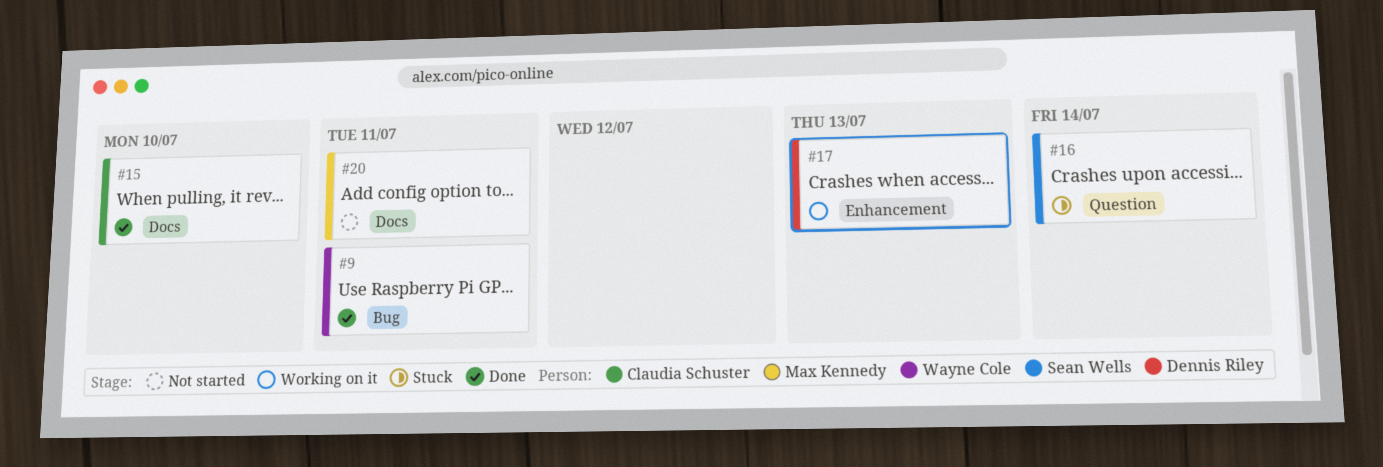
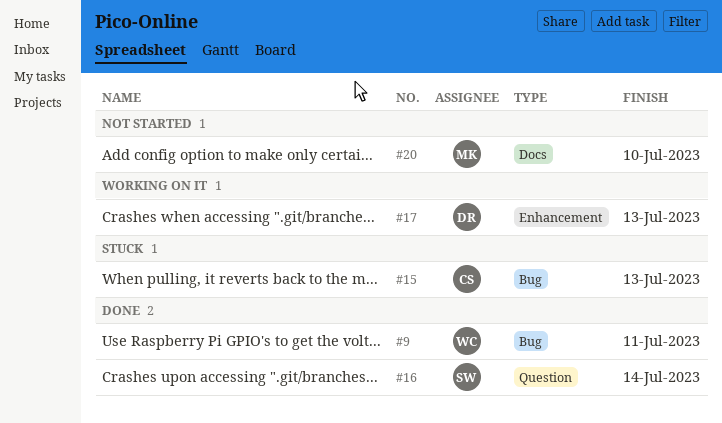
#15, status: Done -> Stuck
#15, label: Docs -> Bug
#15, due: Jul 10 -> Jul 13
#16, status: Stuck -> Done
#20, due: Jul 11 -> Jul 10

